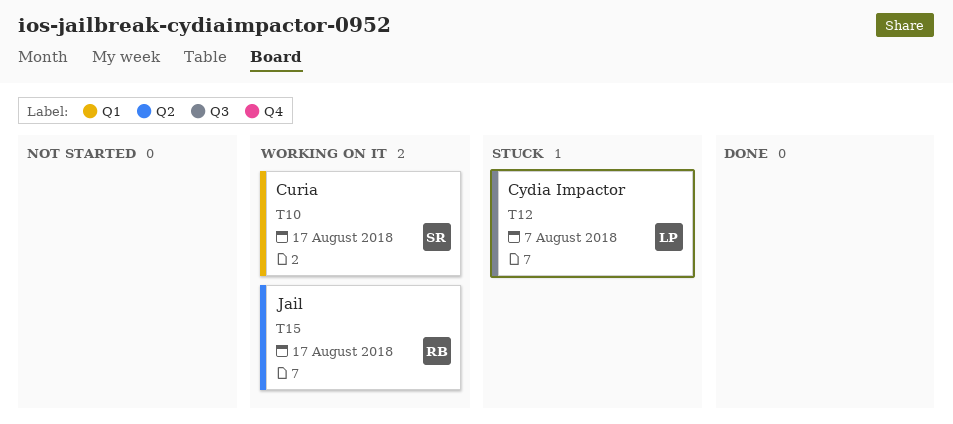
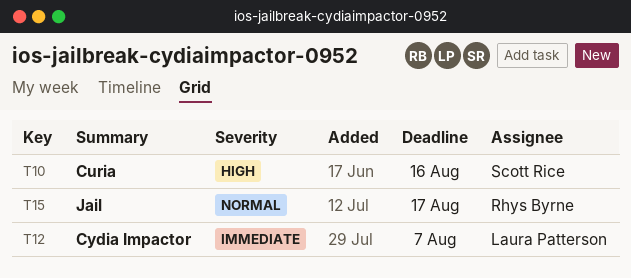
T10, due: Aug 17 -> Aug 16

